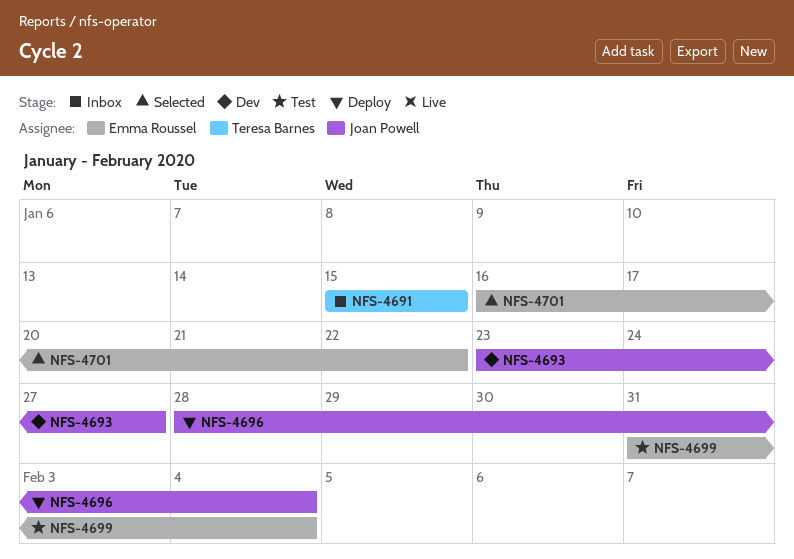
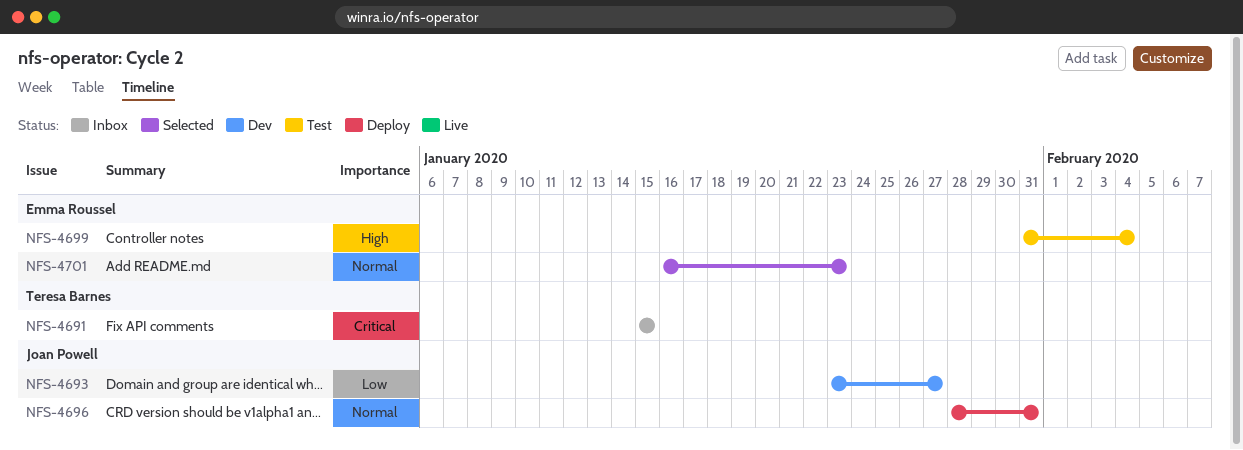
NFS-4696, due: Feb 4 -> Jan 31
NFS-4701, due: Jan 22 -> Jan 23

